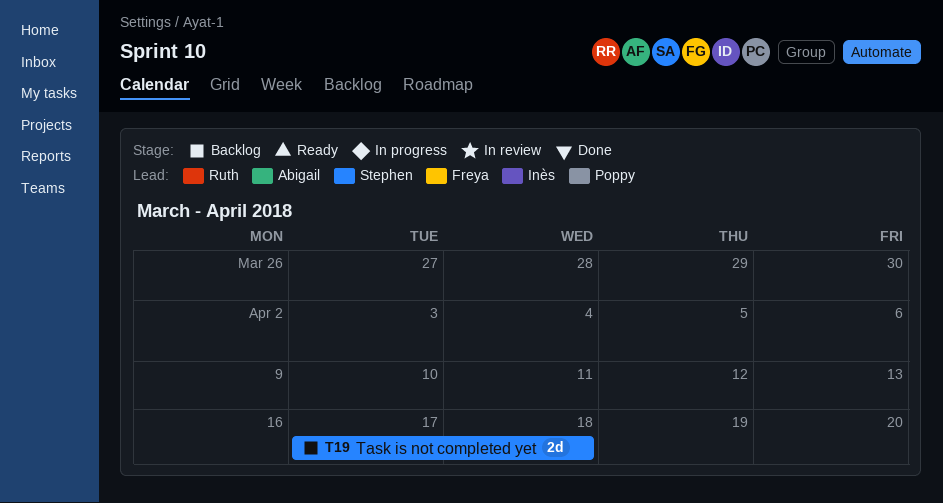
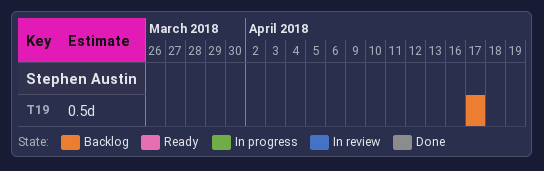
T19, estimate: 2d -> 0.5d
T19, due: Apr 18 -> Apr 17

